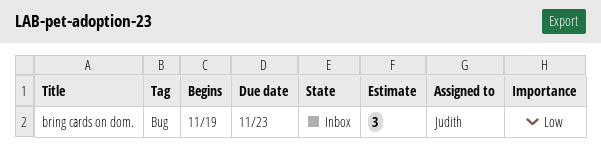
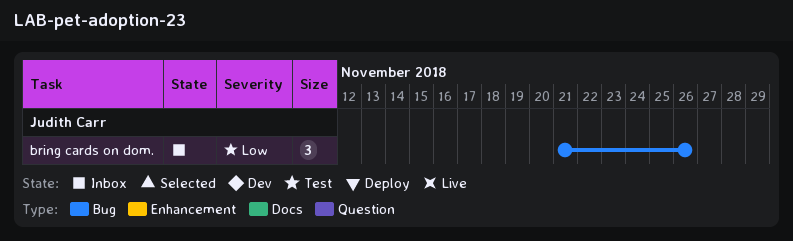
bring cards on dom., start: Nov 19 -> Nov 21
bring cards on dom., due: Nov 23 -> Nov 26

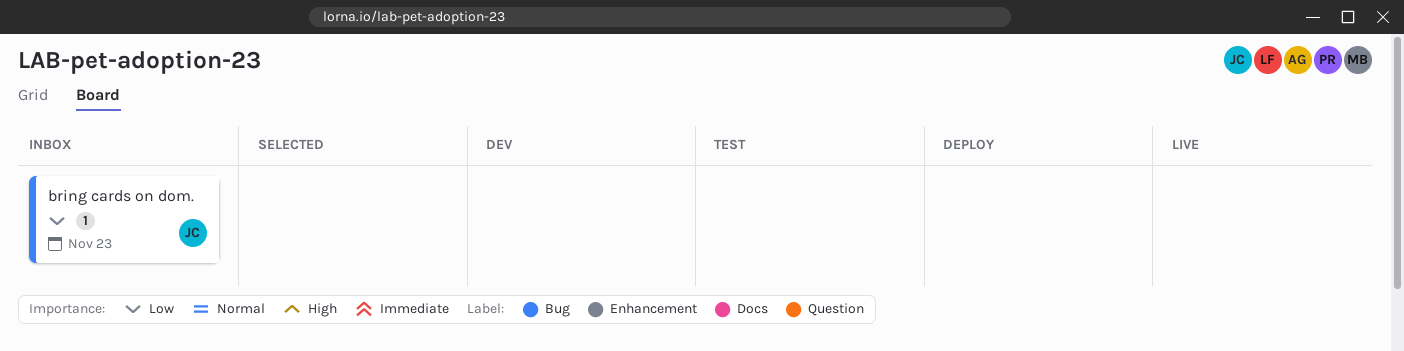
bring cards on dom., estimate: 3 -> 1
bring cards on dom., due: Nov 26 -> Nov 23

